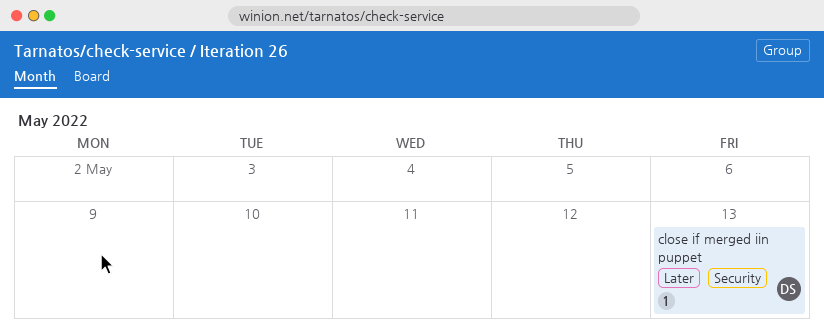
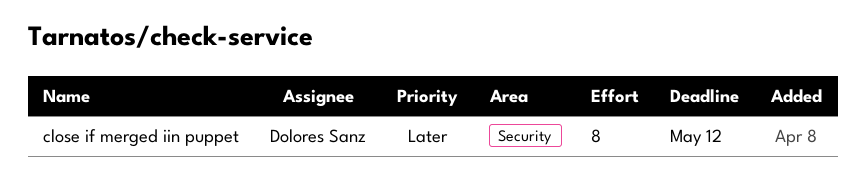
close if merged iin puppet, estimate: 1 -> 8
close if merged iin puppet, due: May 13 -> May 12

